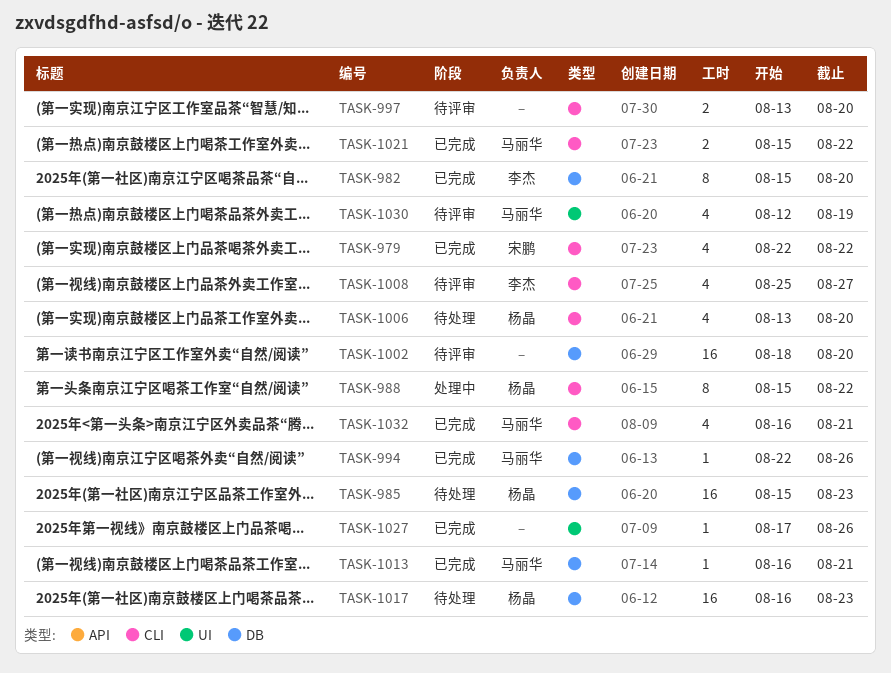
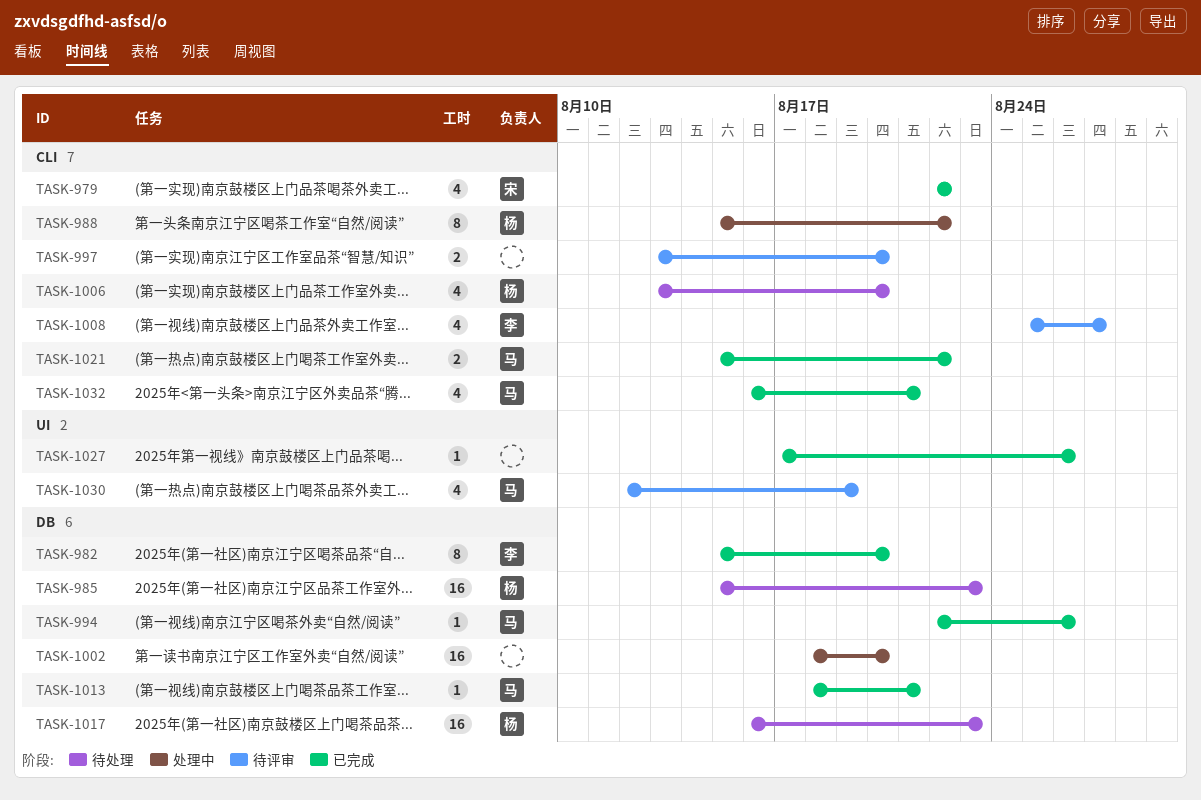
TASK-1002, status: 待评审 -> 处理中
TASK-1013, start: Aug 16 -> Aug 18

